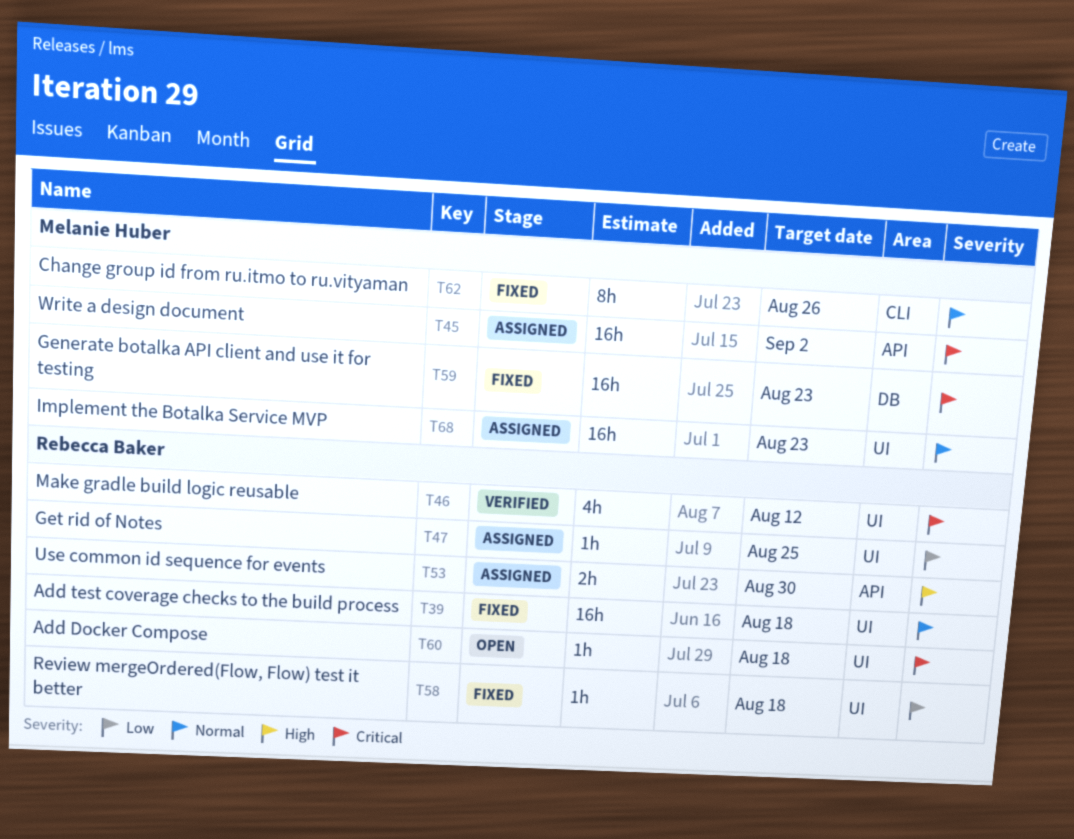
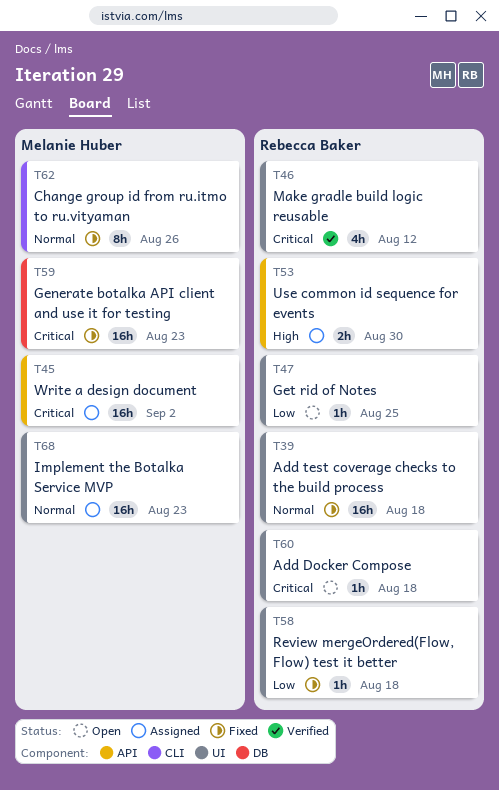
T47, status: Assigned -> Open

